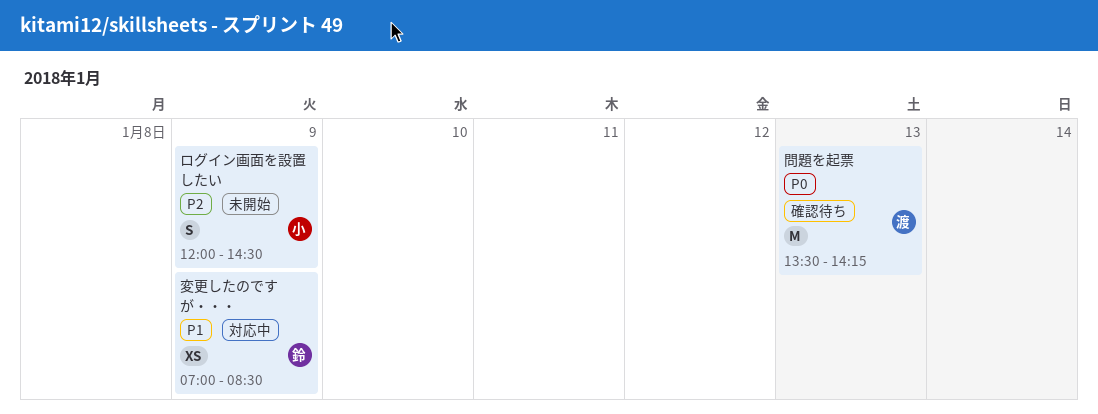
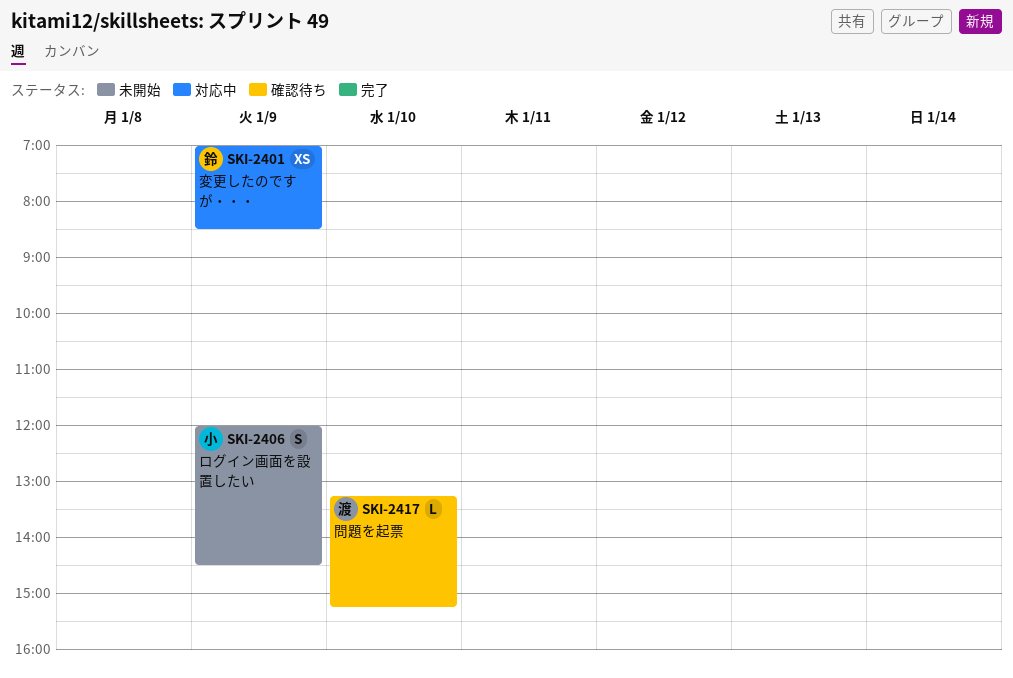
問題を起票, estimate: M -> L
問題を起票, day: Jan 13 -> Jan 10
問題を起票, begins: 13:30 -> 13:15
問題を起票, ends: 14:15 -> 15:15

